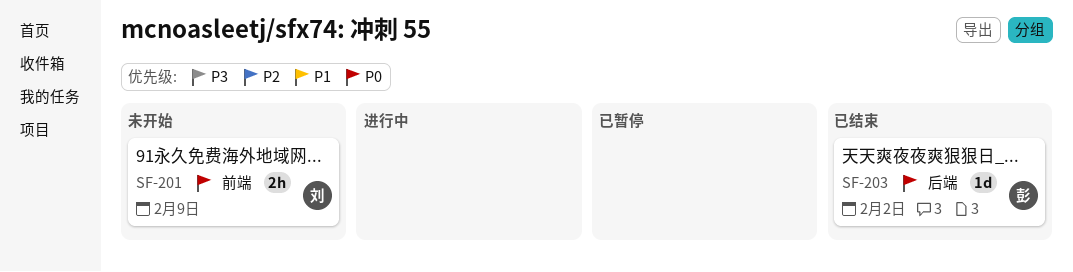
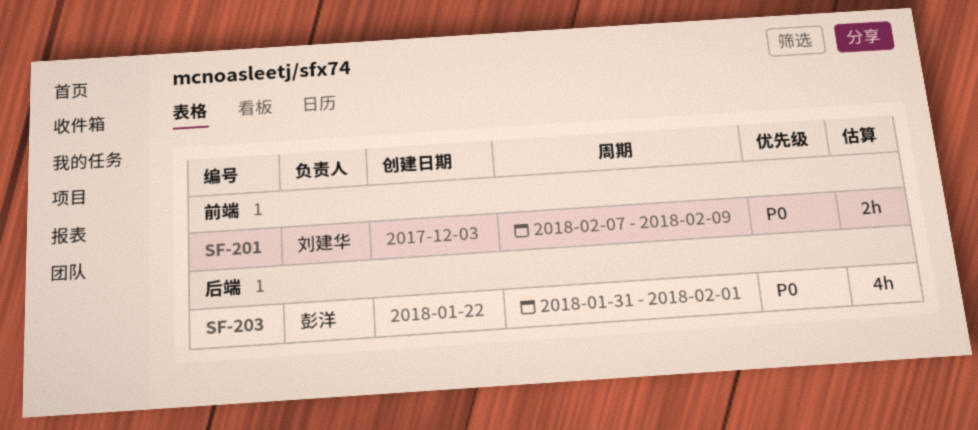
SF-203, estimate: 1d -> 4h
SF-203, due: Feb 2 -> Feb 1

